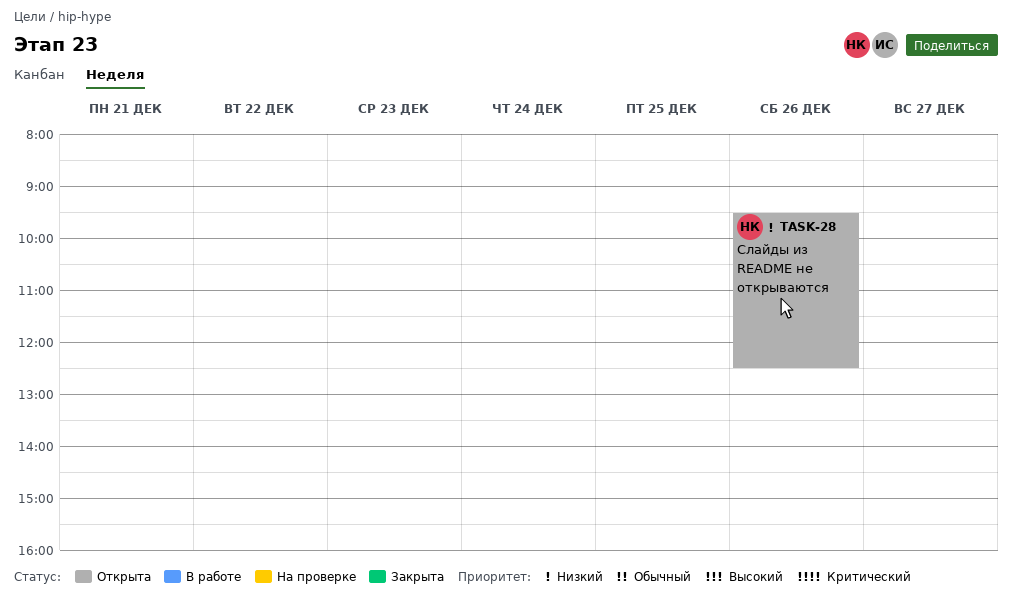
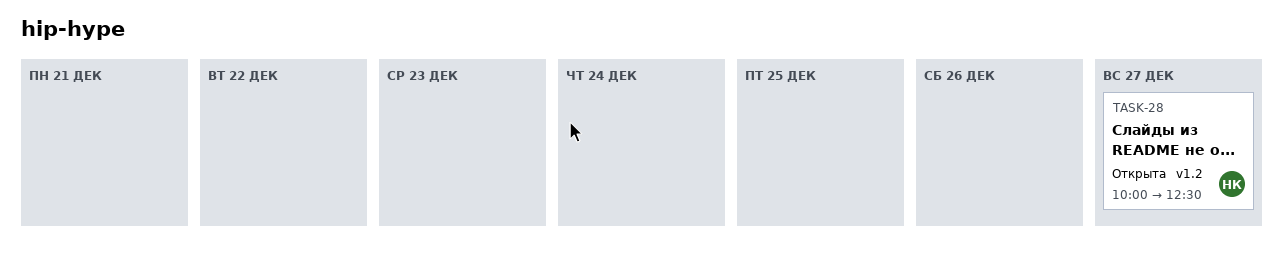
TASK-28, day: Dec 26 -> Dec 27
TASK-28, begins: 09:30 -> 10:00

